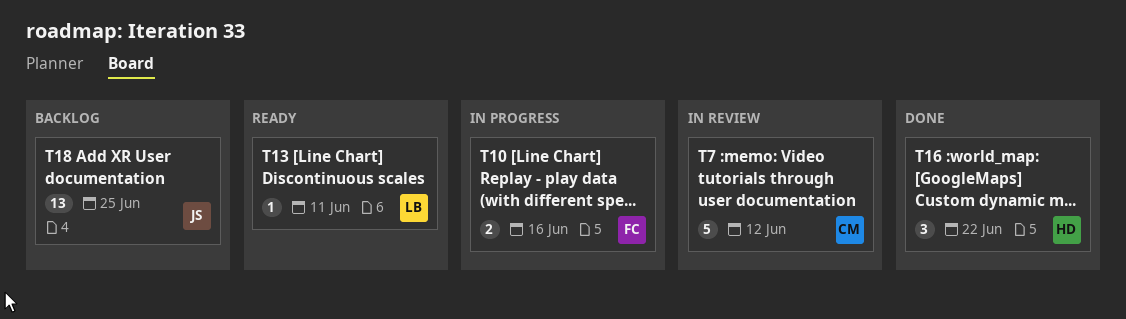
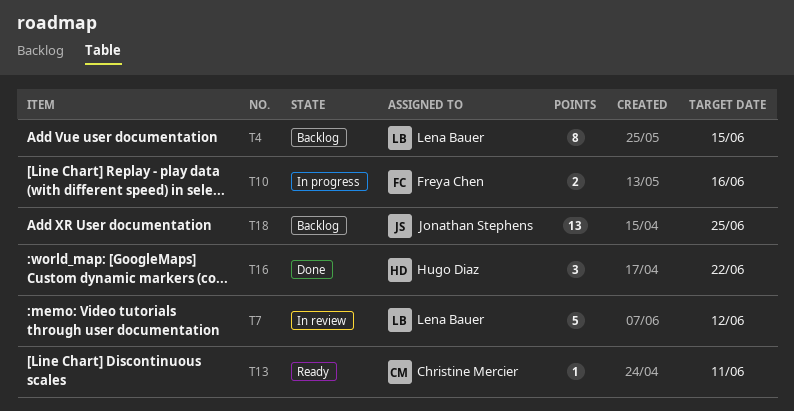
T4: none -> present
T7, owner: Christine Mercier -> Lena Bauer
T13, owner: Lena Bauer -> Christine Mercier

